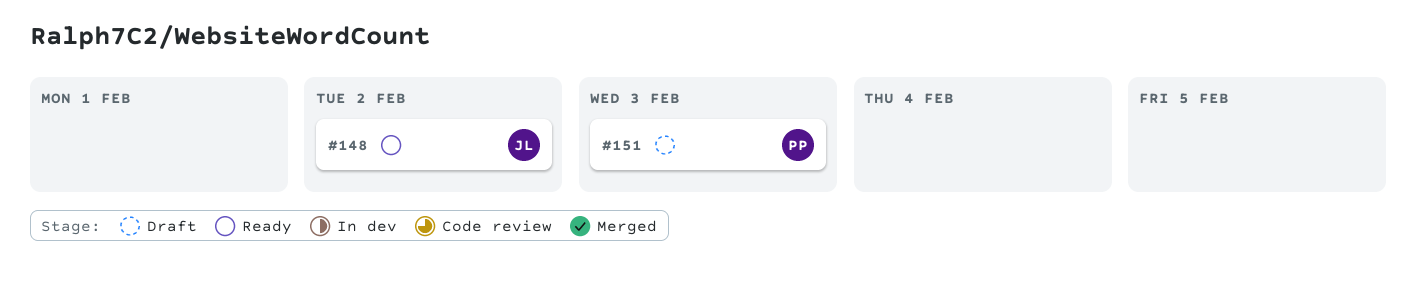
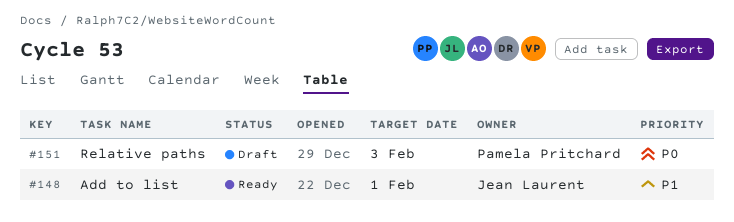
#148, due: Feb 2 -> Feb 1

